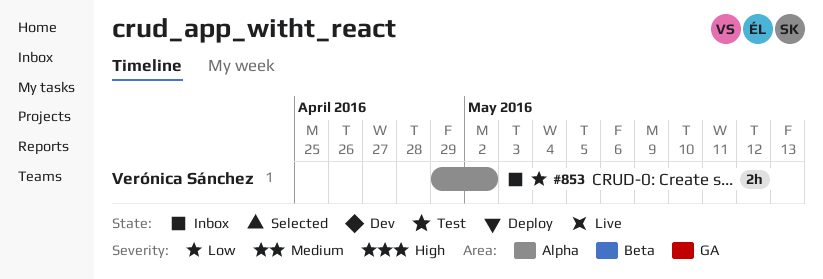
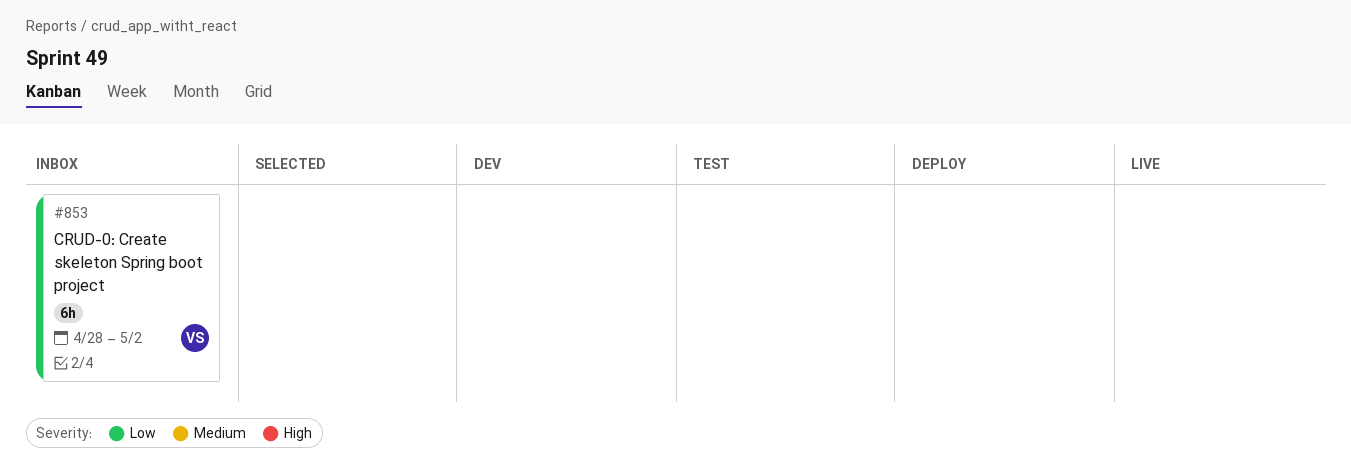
#853, estimate: 2h -> 6h
#853, start: Apr 29 -> Apr 28

